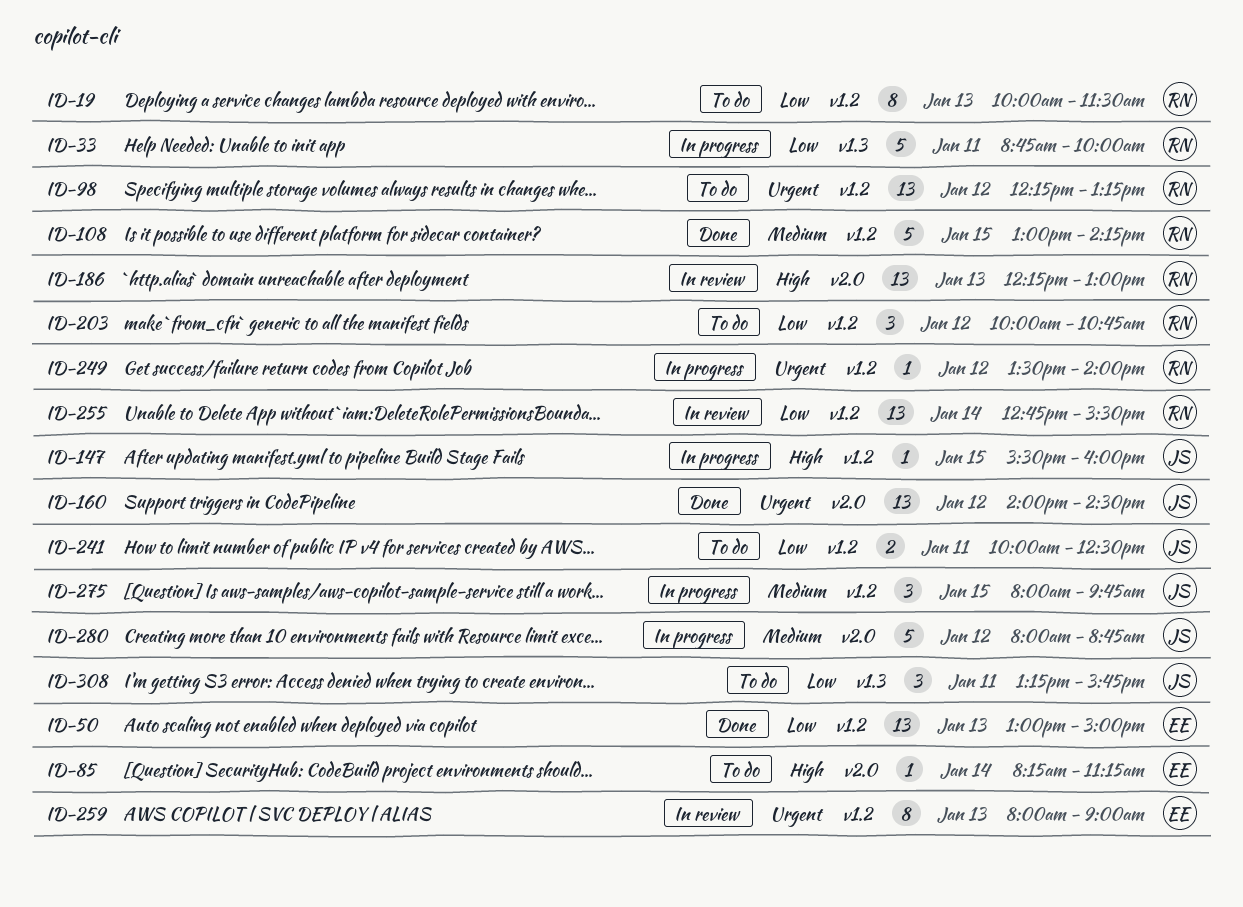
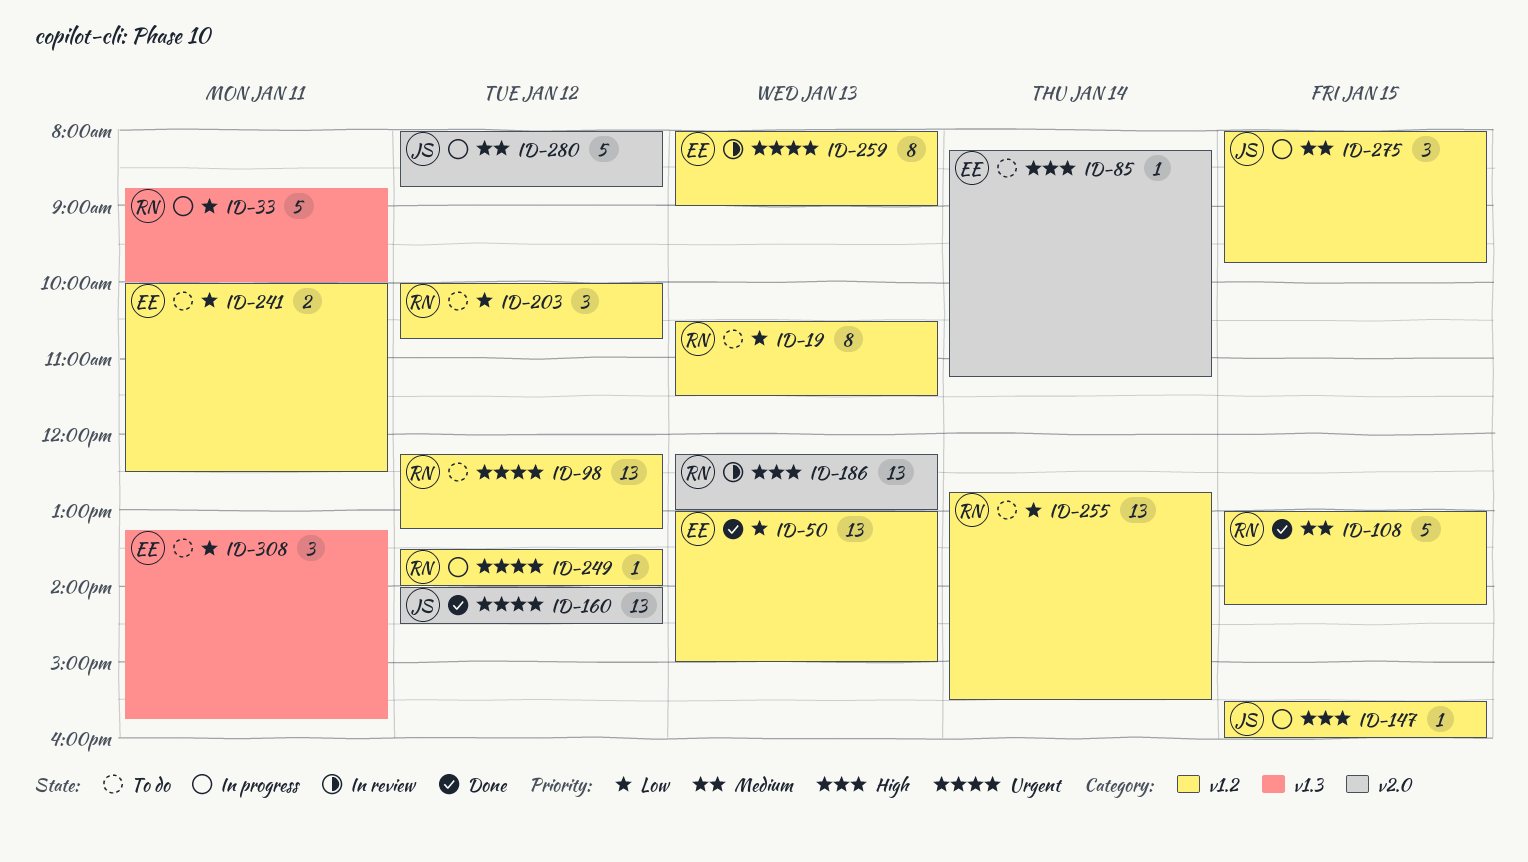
ID-19, begins: 10:00 -> 10:30
ID-241, owner: JS -> EE
ID-255, status: In review -> To do
ID-308, owner: JS -> EE

